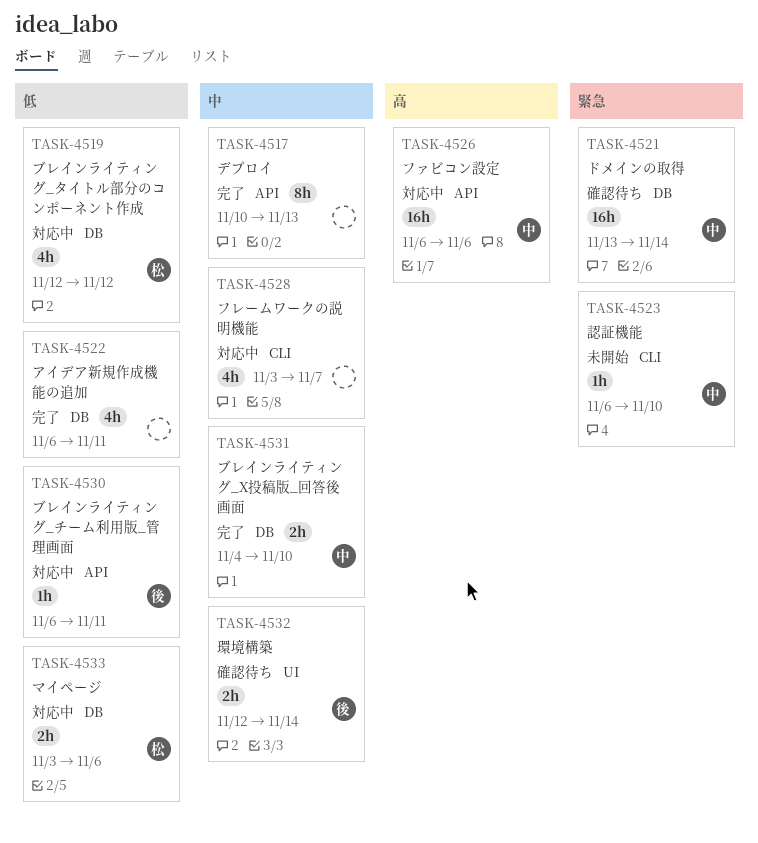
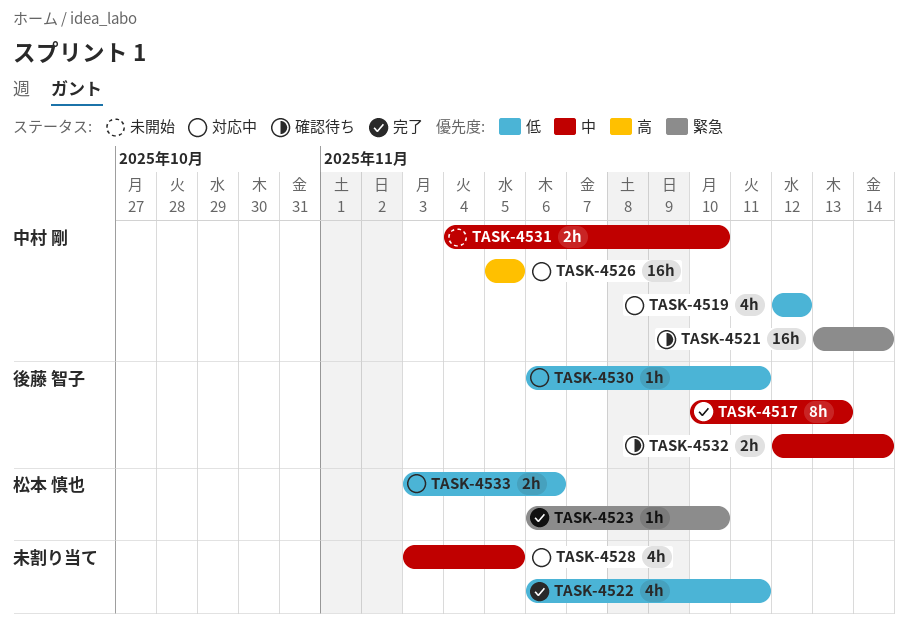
TASK-4517, owner: none -> 後藤 智子
TASK-4519, owner: 松本 慎也 -> 中村 剛
TASK-4523, status: 未開始 -> 完了
TASK-4523, owner: 中村 剛 -> 松本 慎也
TASK-4526, start: Nov 6 -> Nov 5
TASK-4526, due: Nov 6 -> Nov 5
TASK-4528, due: Nov 7 -> Nov 5
TASK-4531, status: 完了 -> 未開始

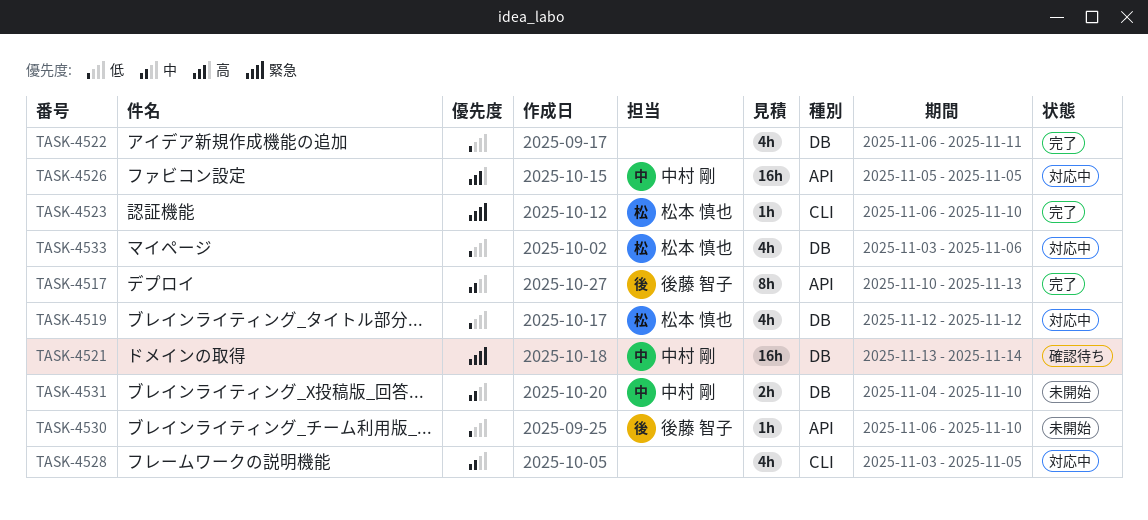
TASK-4519, owner: 中村 剛 -> 松本 慎也
TASK-4530, status: 対応中 -> 未開始
TASK-4530, due: Nov 11 -> Nov 10
TASK-4532: present -> none
TASK-4533, estimate: 2h -> 4h

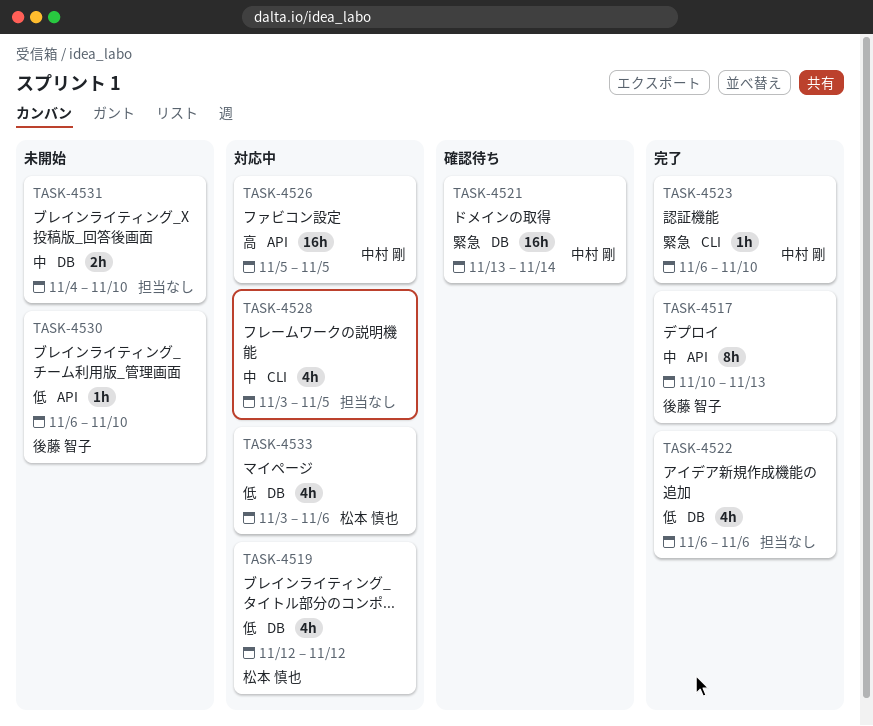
TASK-4522, due: Nov 11 -> Nov 6
TASK-4523, owner: 松本 慎也 -> 中村 剛
TASK-4531, owner: 中村 剛 -> none

